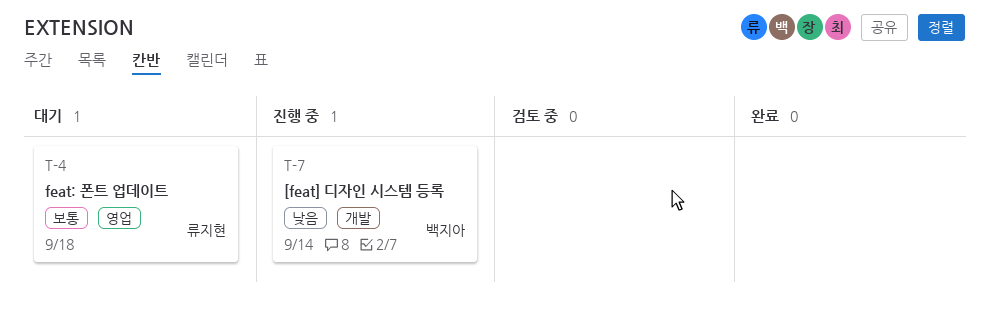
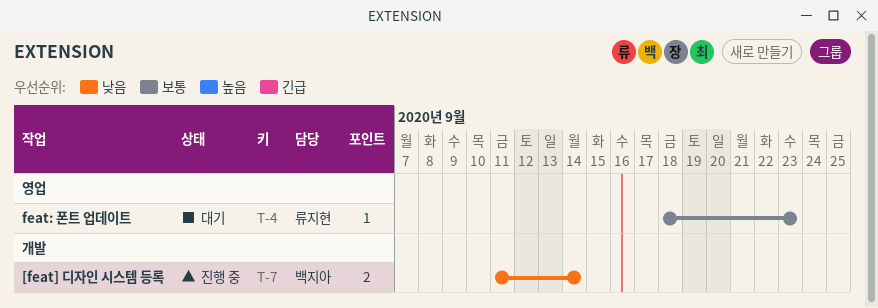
T-4, due: Sep 18 -> Sep 23

